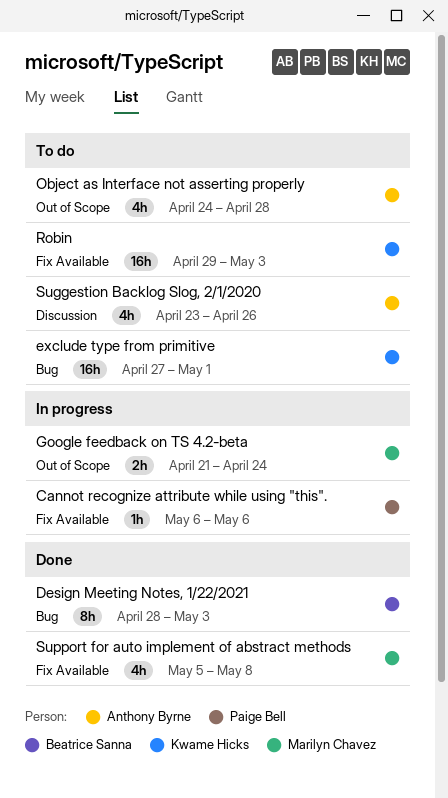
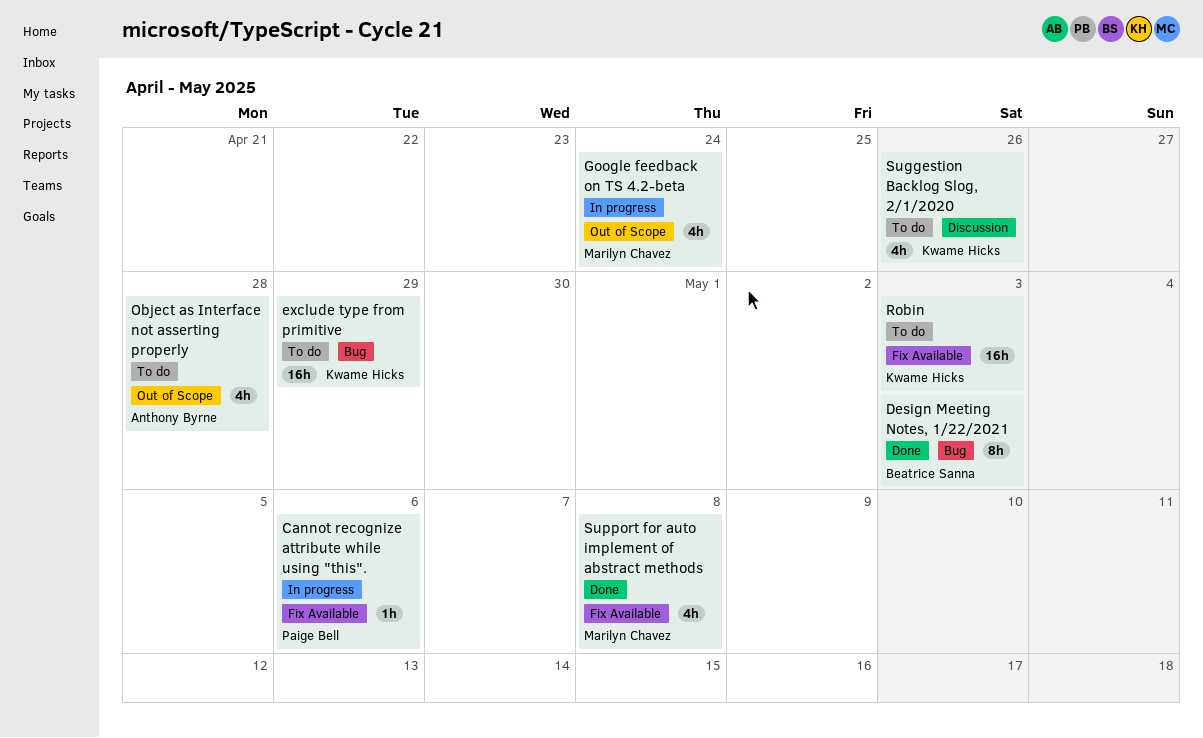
exclude type from primitive, due: May 1 -> Apr 29
Google feedback on TS 4.2-beta, estimate: 2h -> 4h
Suggestion Backlog Slog, 2/1/2020, owner: Anthony Byrne -> Kwame Hicks

